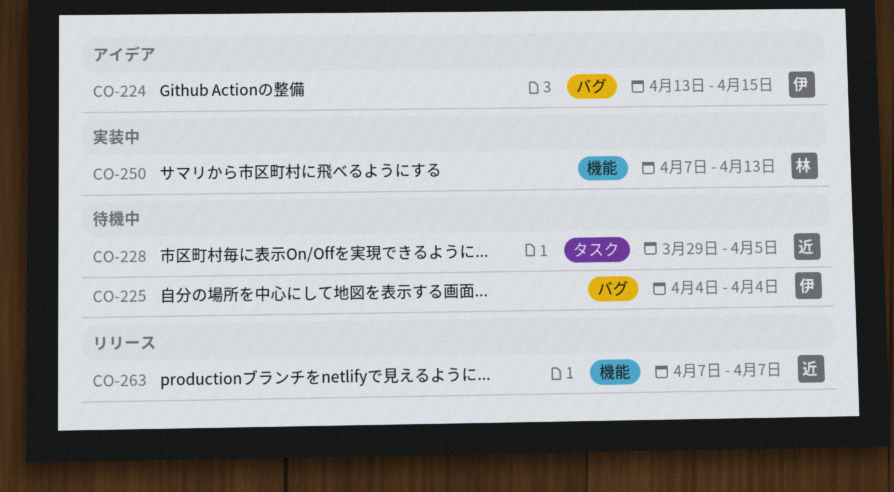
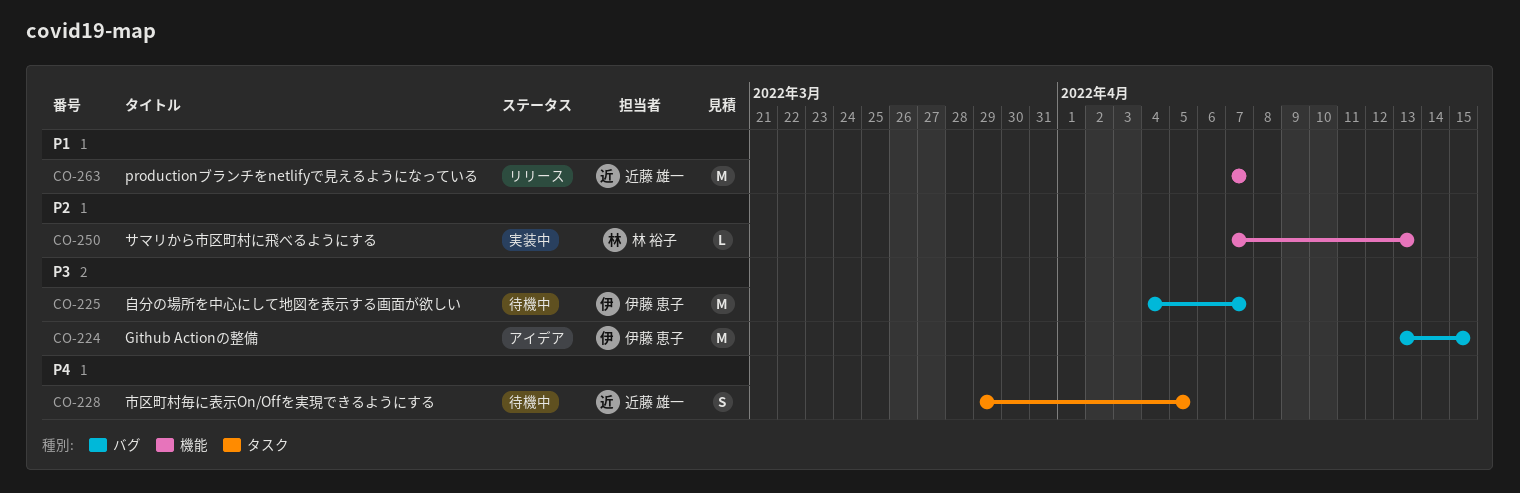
CO-225, due: Apr 4 -> Apr 7

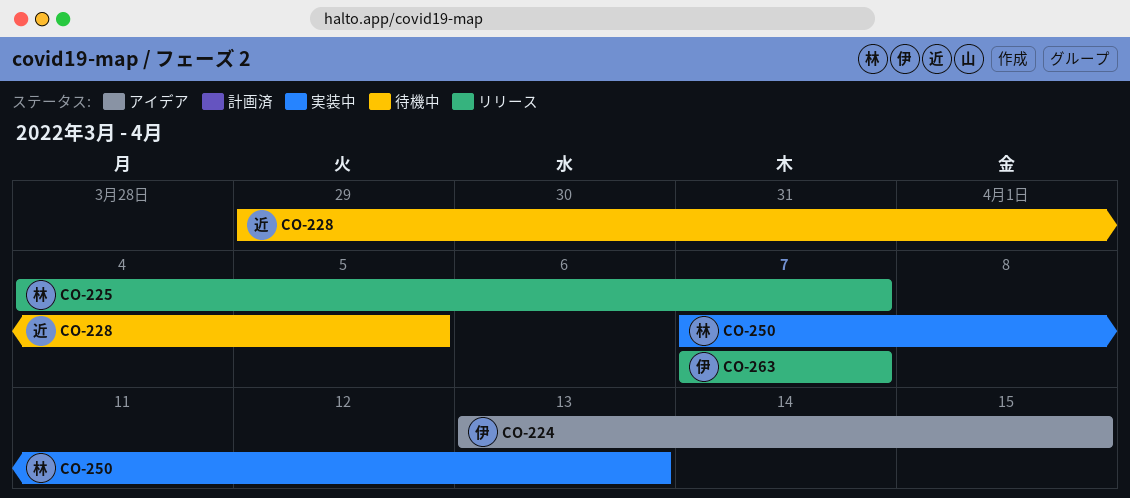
CO-225, status: 待機中 -> リリース
CO-225, owner: 伊藤 恵子 -> 林 裕子
CO-263, owner: 近藤 雄一 -> 伊藤 恵子

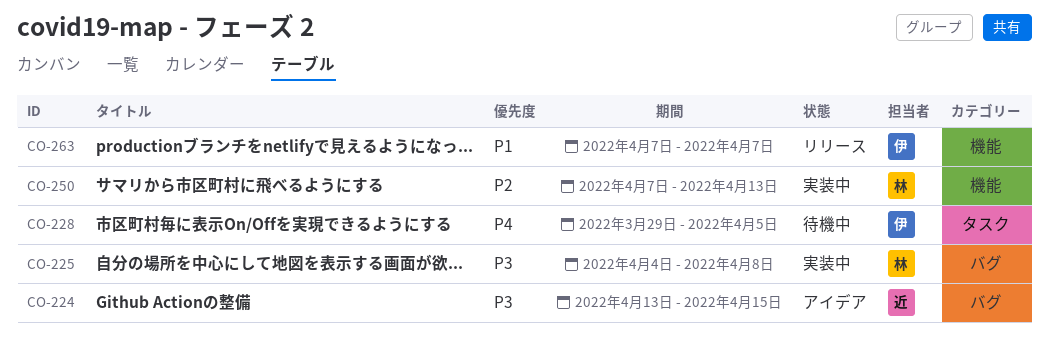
CO-224, owner: 伊 -> 近
CO-225, status: リリース -> 実装中
CO-225, due: Apr 7 -> Apr 8
CO-228, owner: 近 -> 伊

